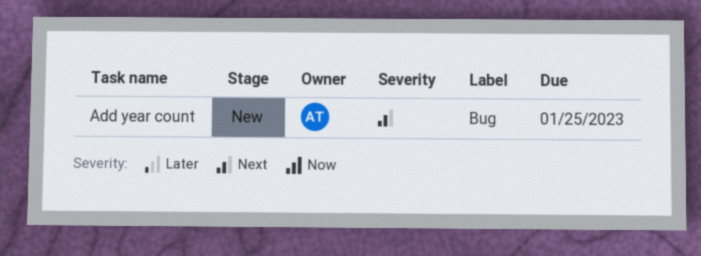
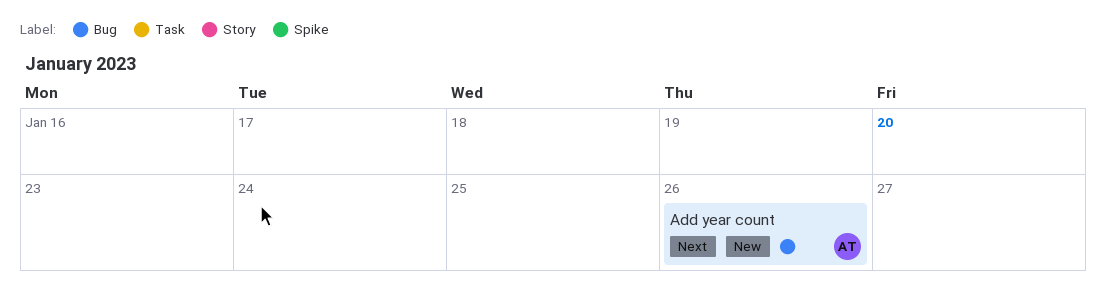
Add year count, due: Jan 25 -> Jan 26

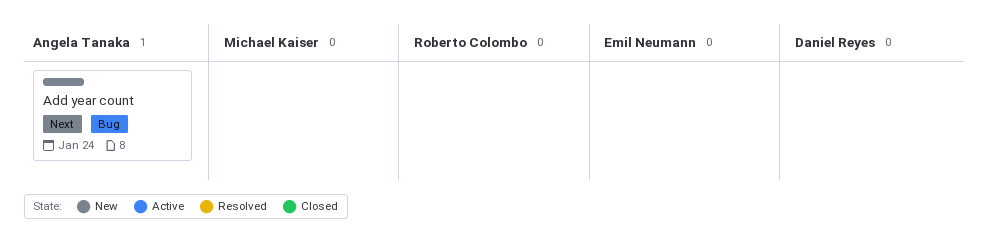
Add year count, due: Jan 26 -> Jan 24

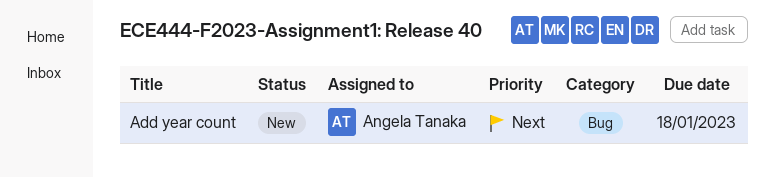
Add year count, due: Jan 24 -> Jan 18

